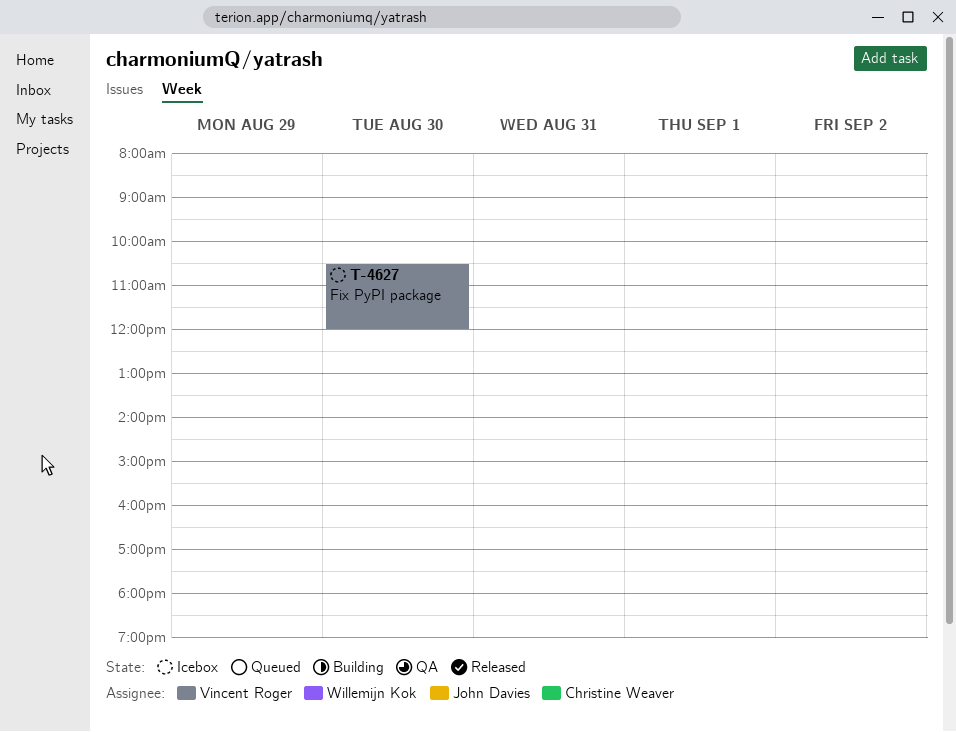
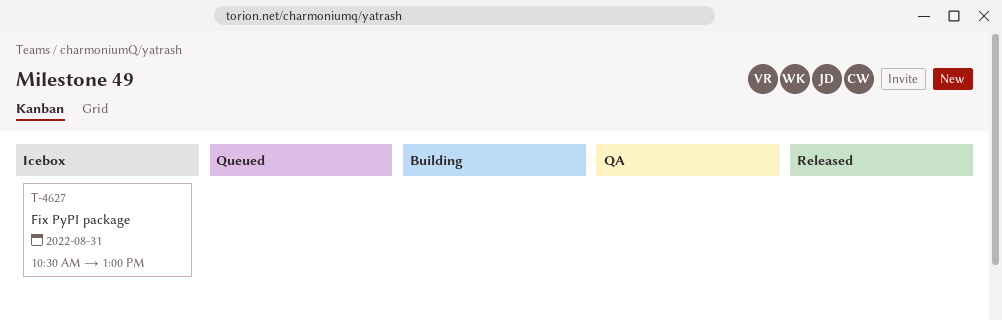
T-4627, day: Aug 30 -> Aug 31
T-4627, ends: 12:00 -> 13:00

